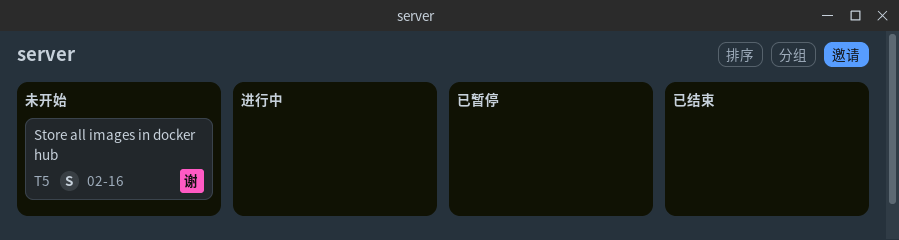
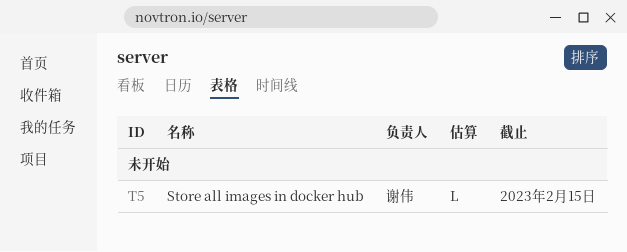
T5, estimate: S -> L
T5, due: Feb 16 -> Feb 15

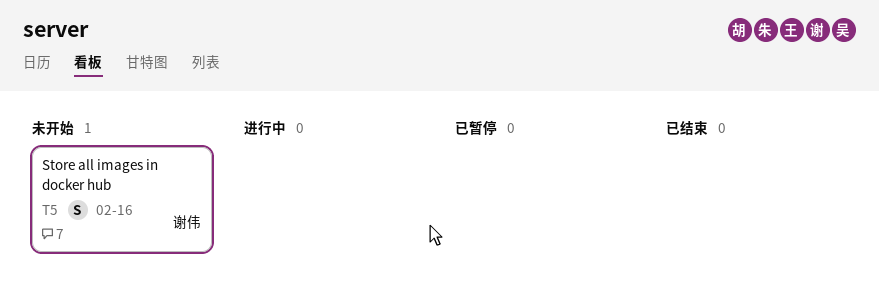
T5, estimate: L -> S
T5, due: Feb 15 -> Feb 16

